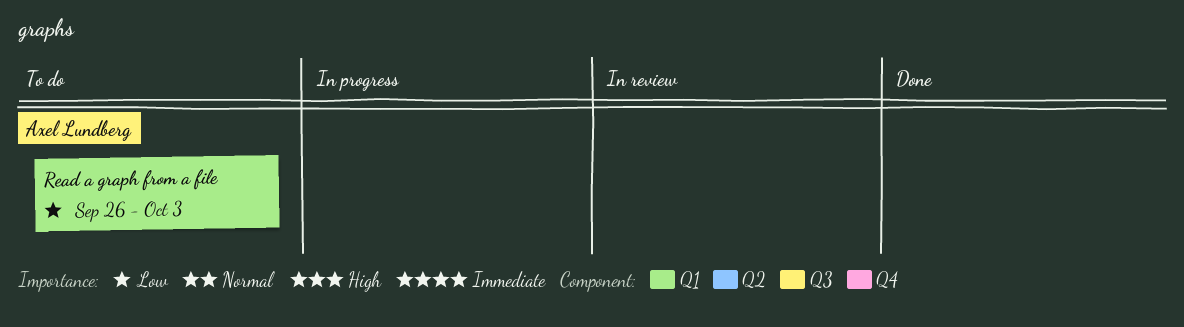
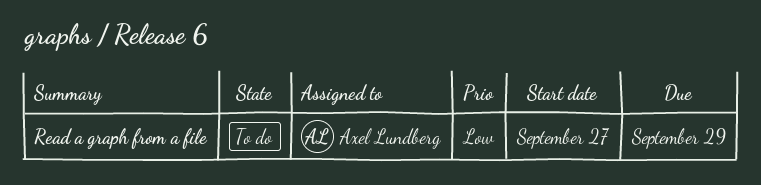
Read a graph from a file, start: Sep 26 -> Sep 27
Read a graph from a file, due: Oct 3 -> Sep 29

